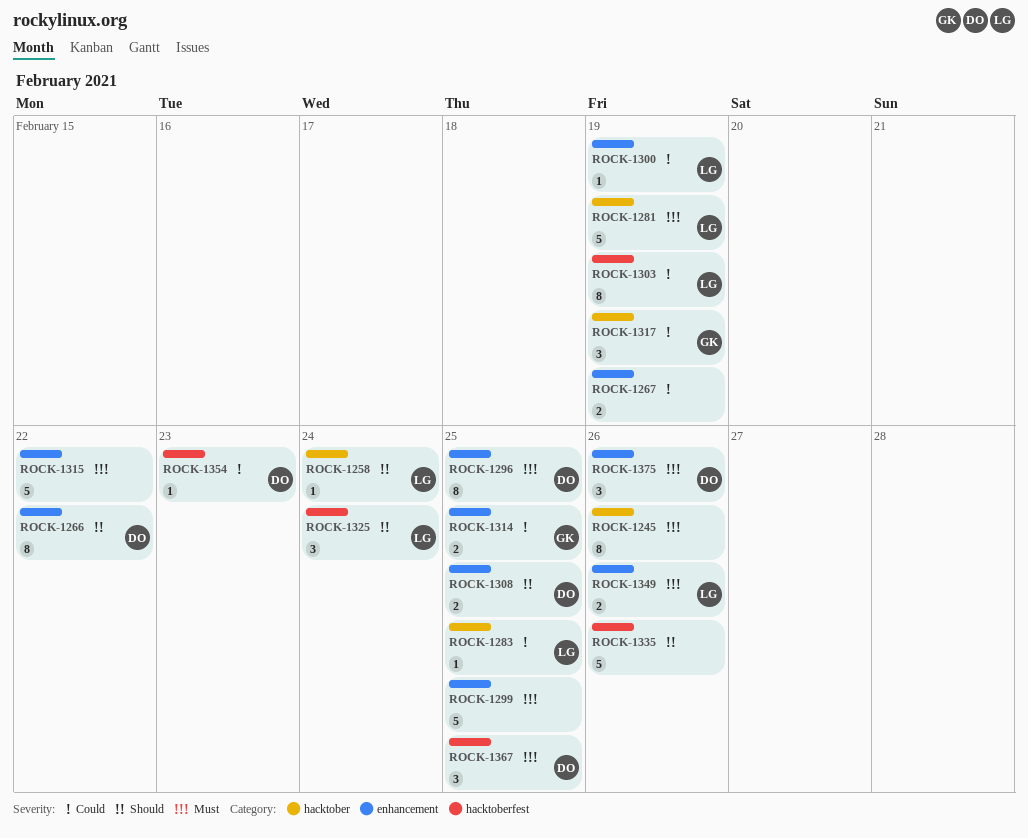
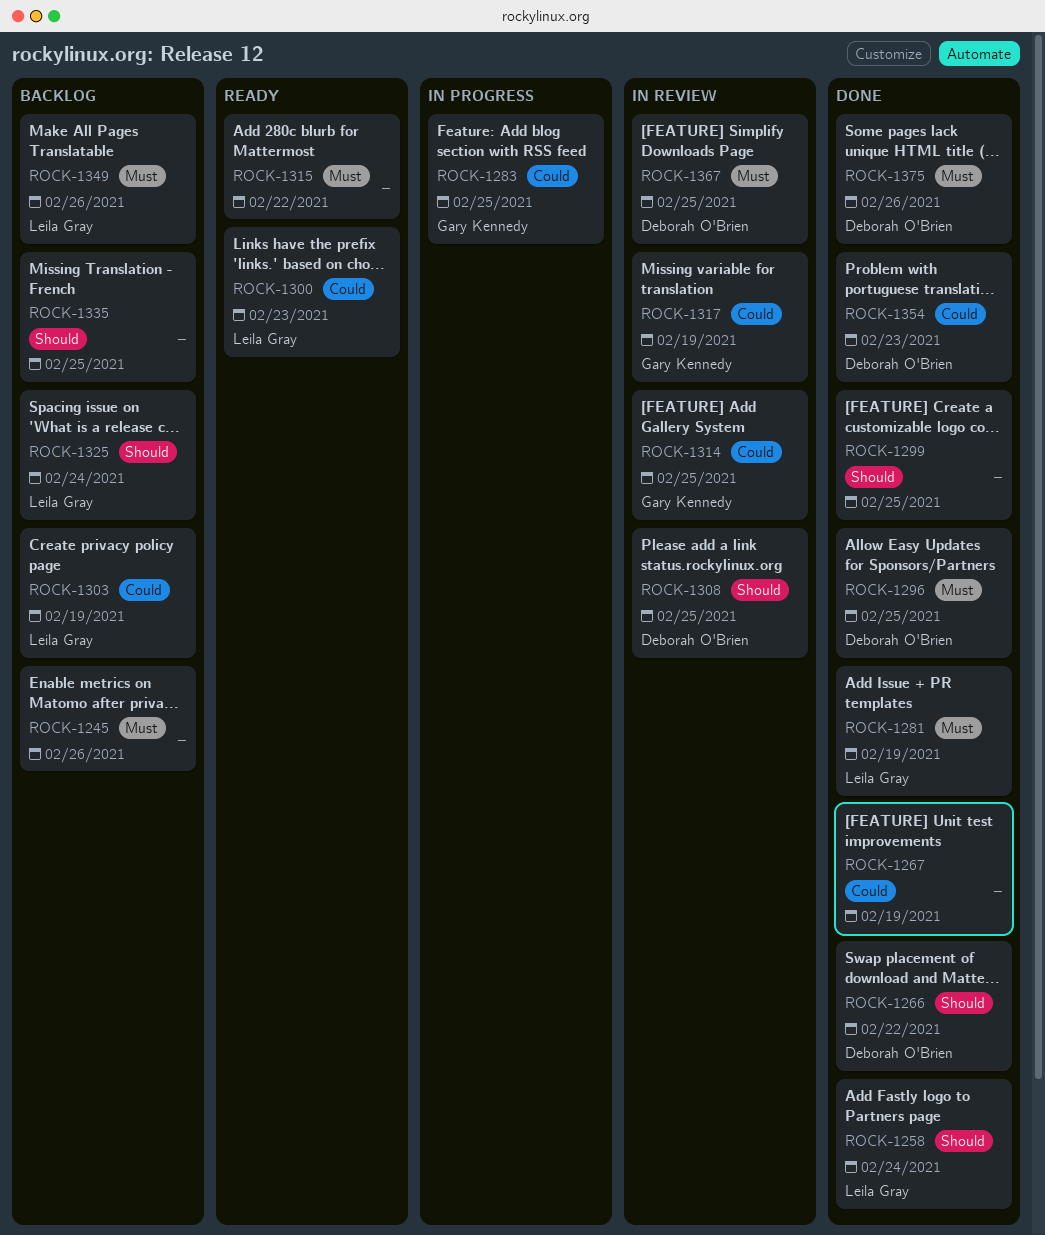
ROCK-1283, owner: Leila Gray -> Gary Kennedy
ROCK-1299, priority: Must -> Should
ROCK-1300, due: Feb 19 -> Feb 23
ROCK-1335, due: Feb 26 -> Feb 25

